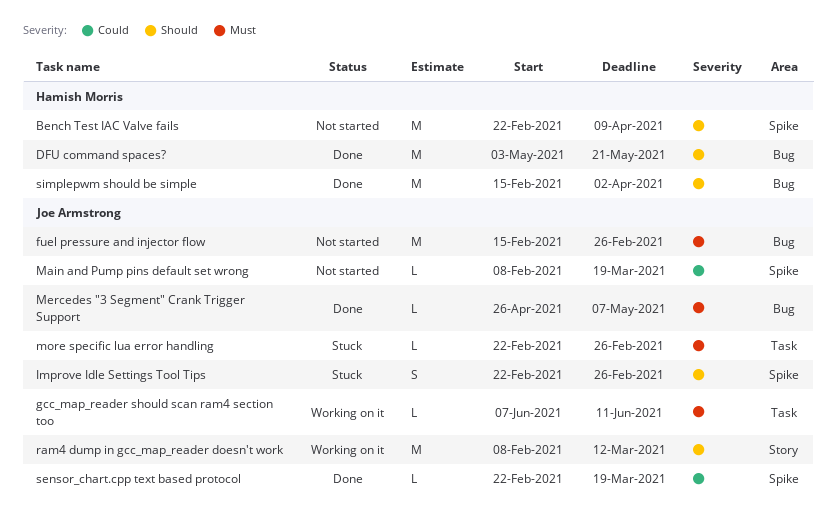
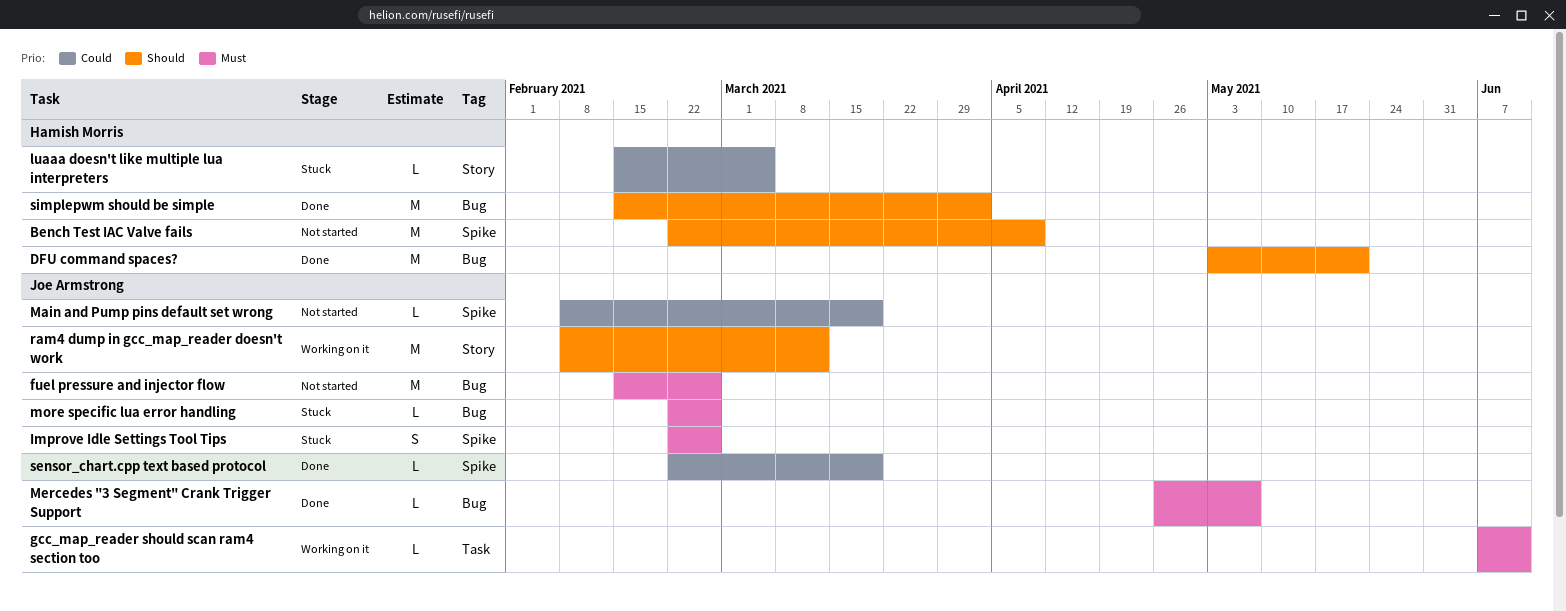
Improve Idle Settings Tool Tips, priority: Should -> Must
luaaa doesn't like multiple lua interpreters: none -> present
more specific lua error handling, label: Task -> Bug

